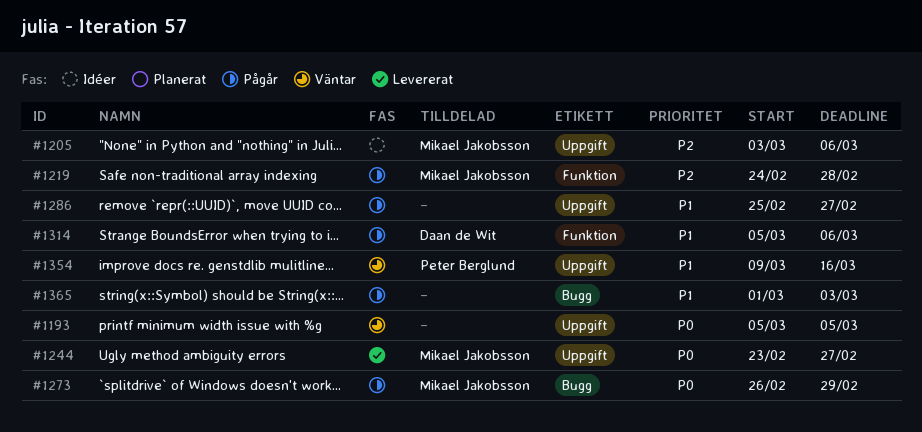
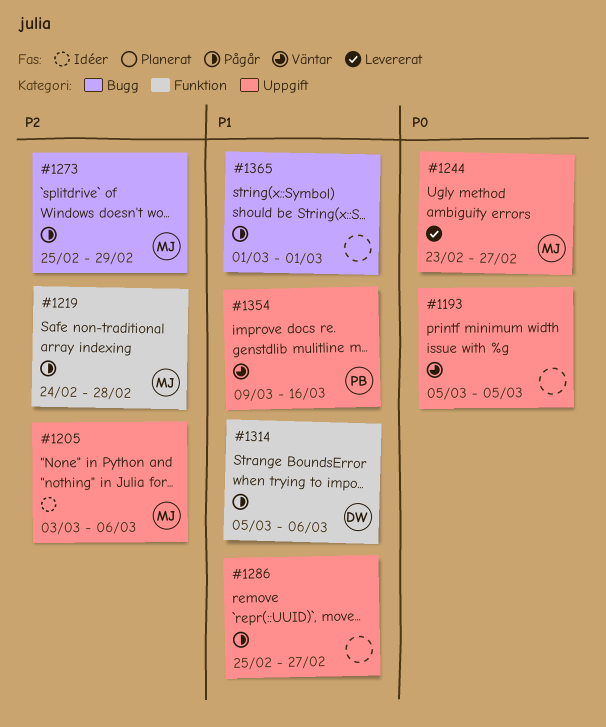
#1273, priority: P0 -> P2
#1273, start: Feb 26 -> Feb 25
#1365, due: Mar 3 -> Mar 1

